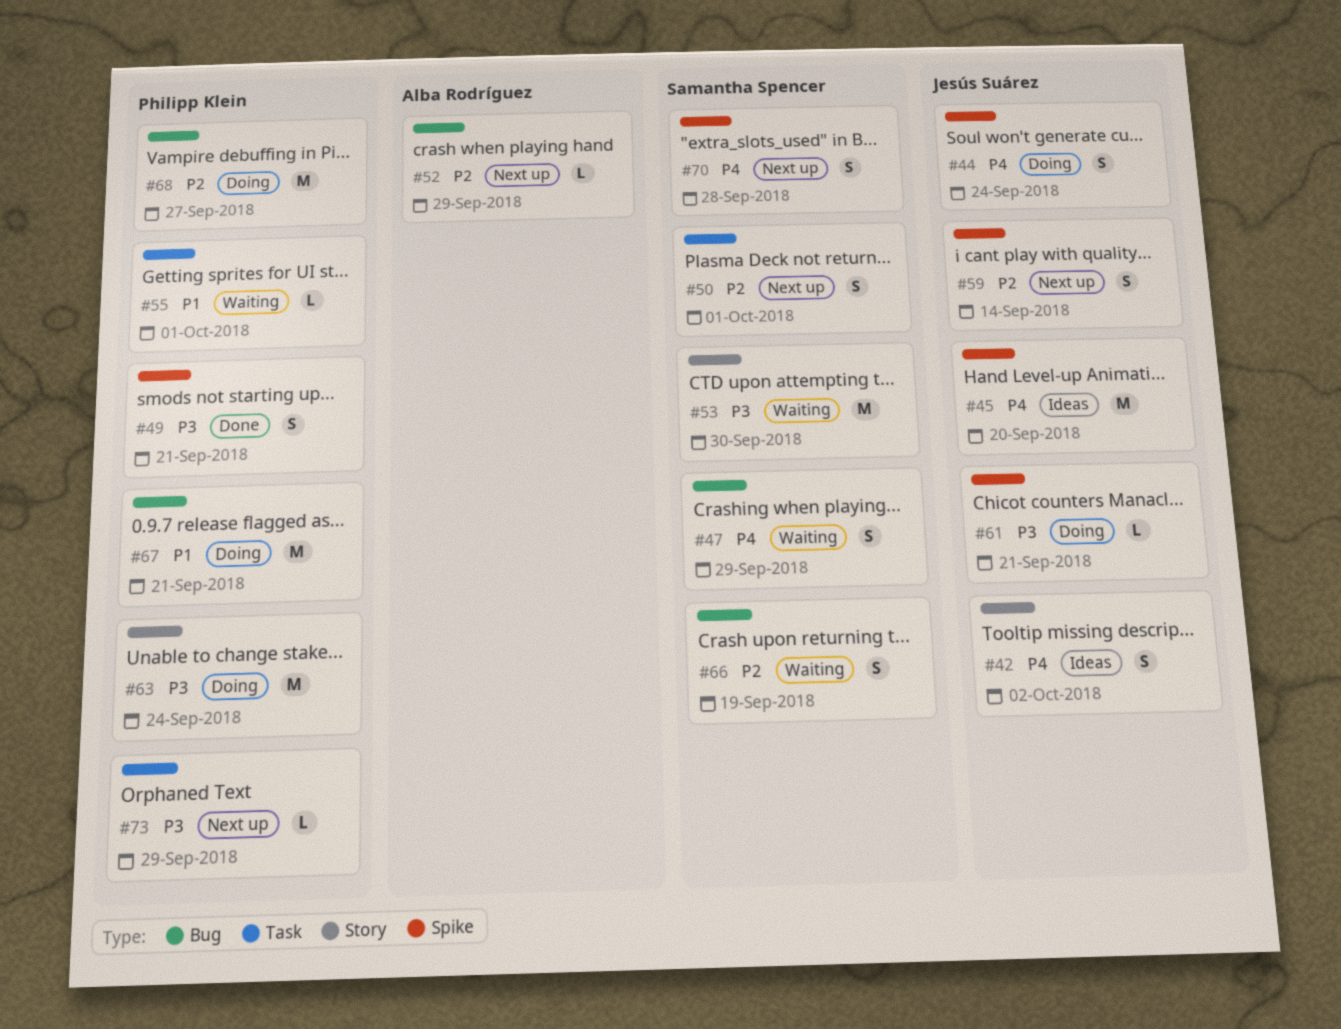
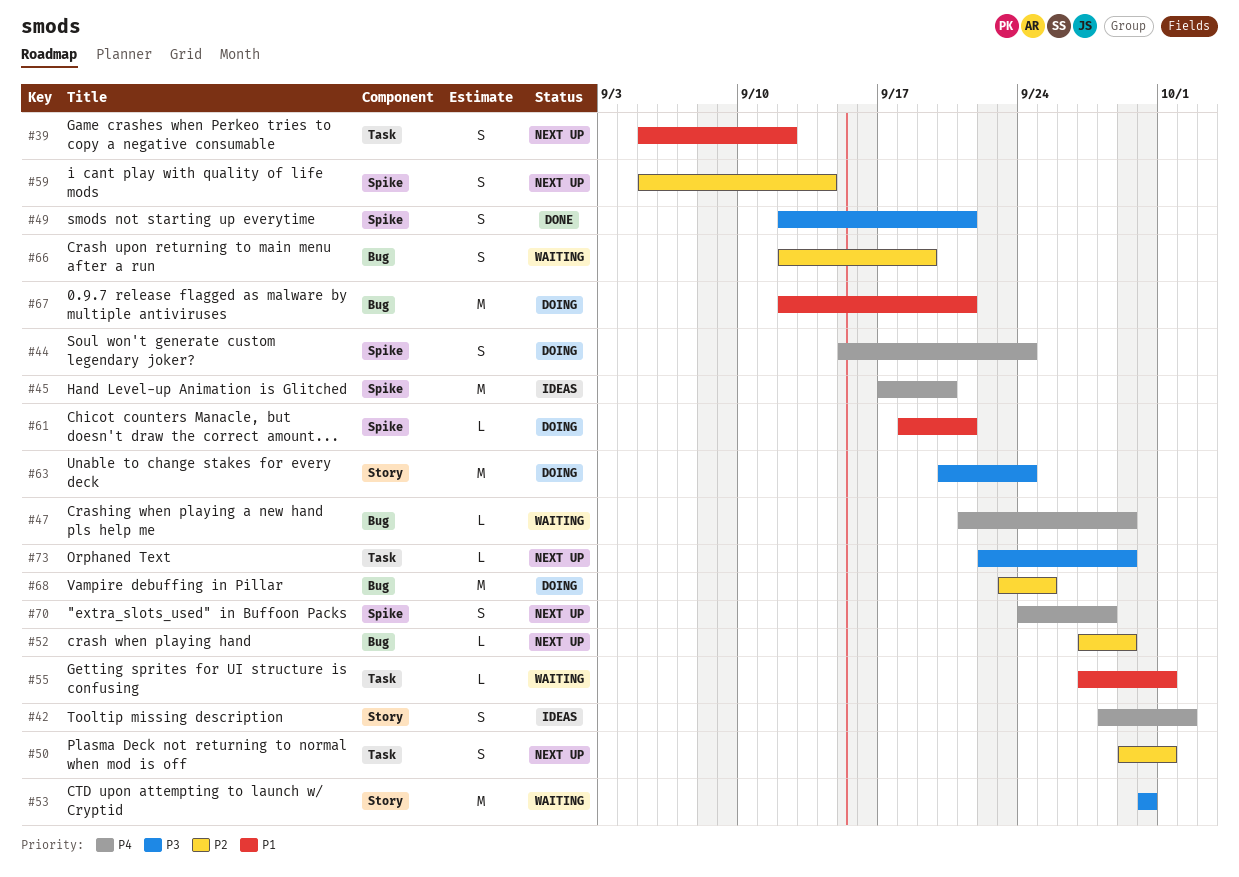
#39: none -> present
#47, estimate: S -> L
#61, priority: P3 -> P1
#68, due: Sep 27 -> Sep 25

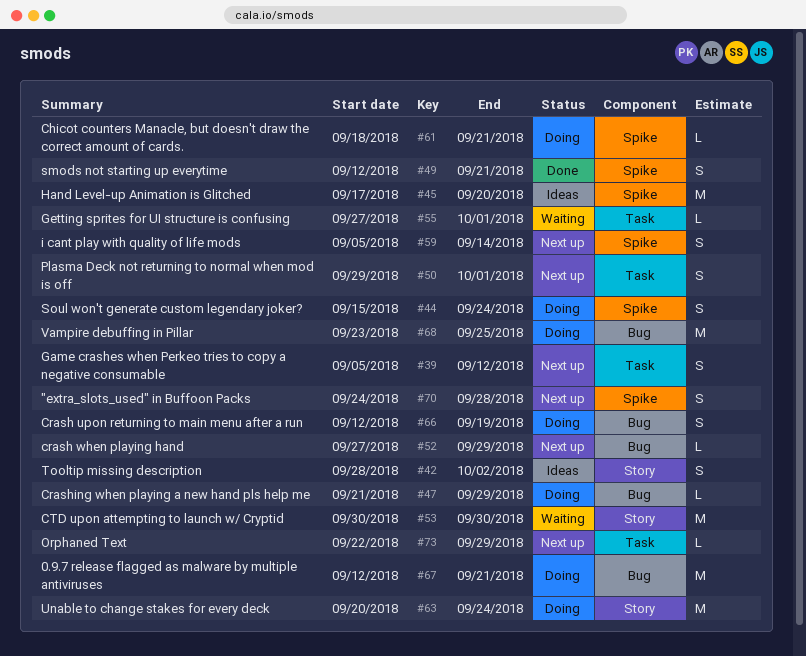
#47, status: Waiting -> Doing
#66, status: Waiting -> Doing

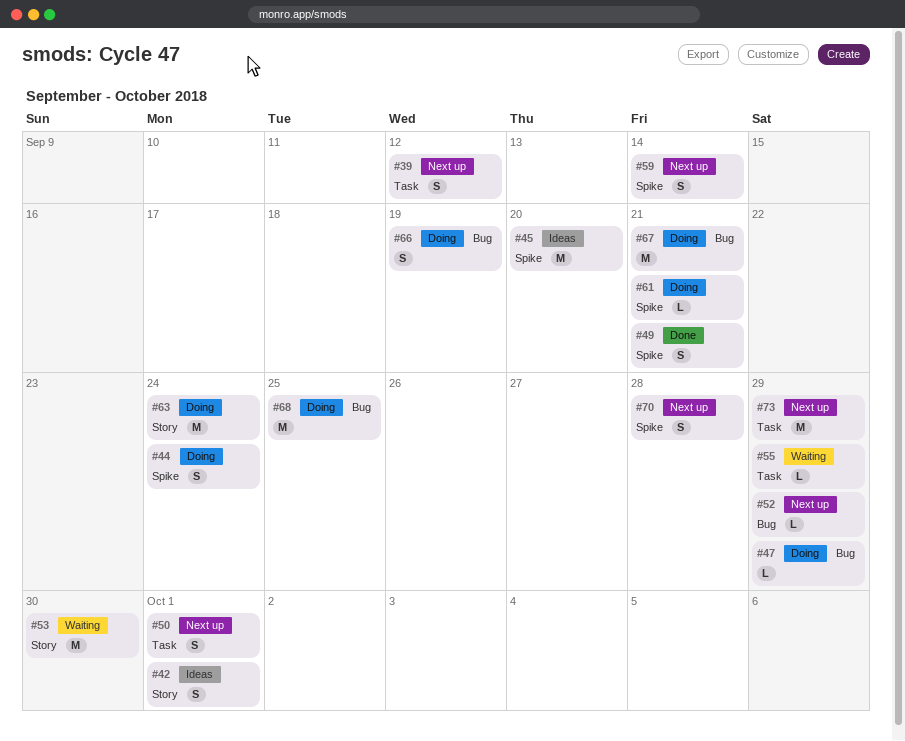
#42, due: Oct 2 -> Oct 1
#55, due: Oct 1 -> Sep 29
#73, estimate: L -> M

